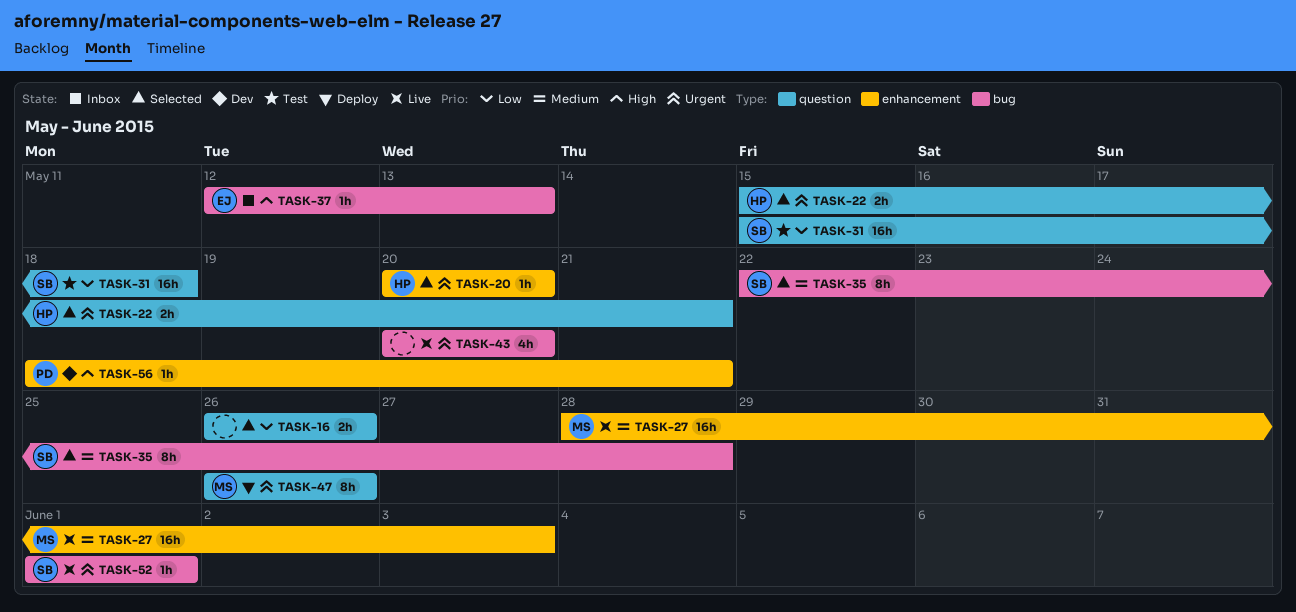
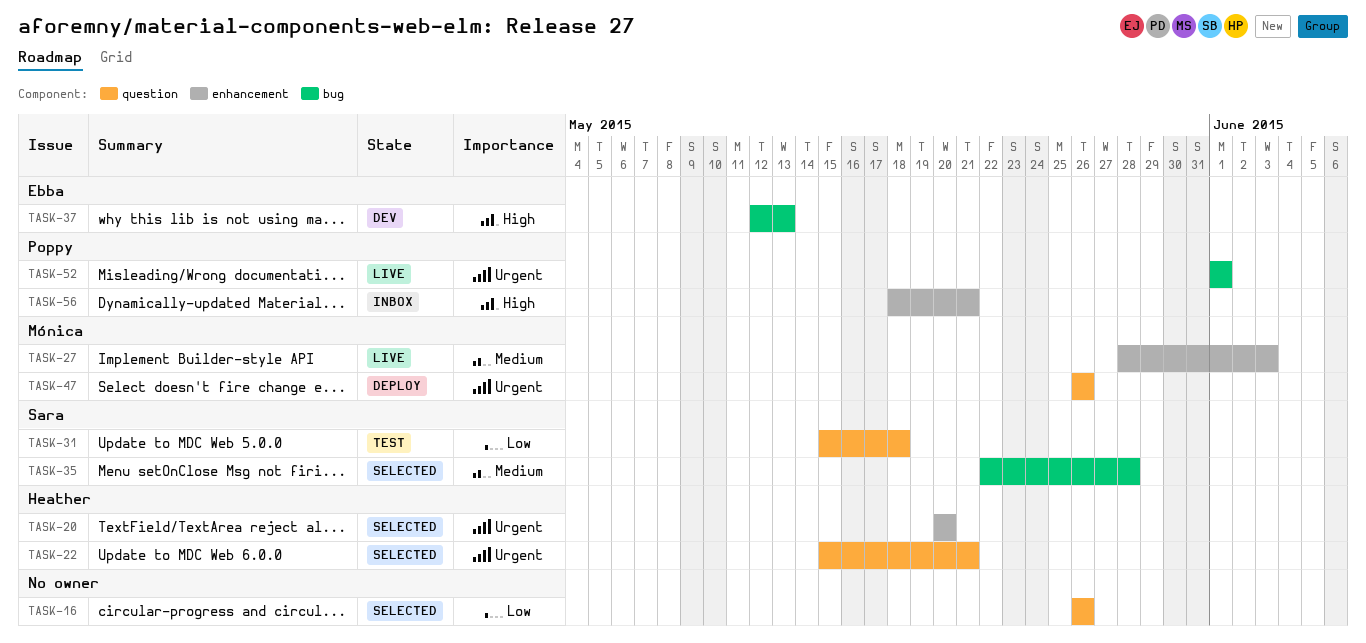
TASK-37, status: Inbox -> Dev
TASK-43: present -> none
TASK-52, owner: Sara -> Poppy
TASK-56, status: Dev -> Inbox

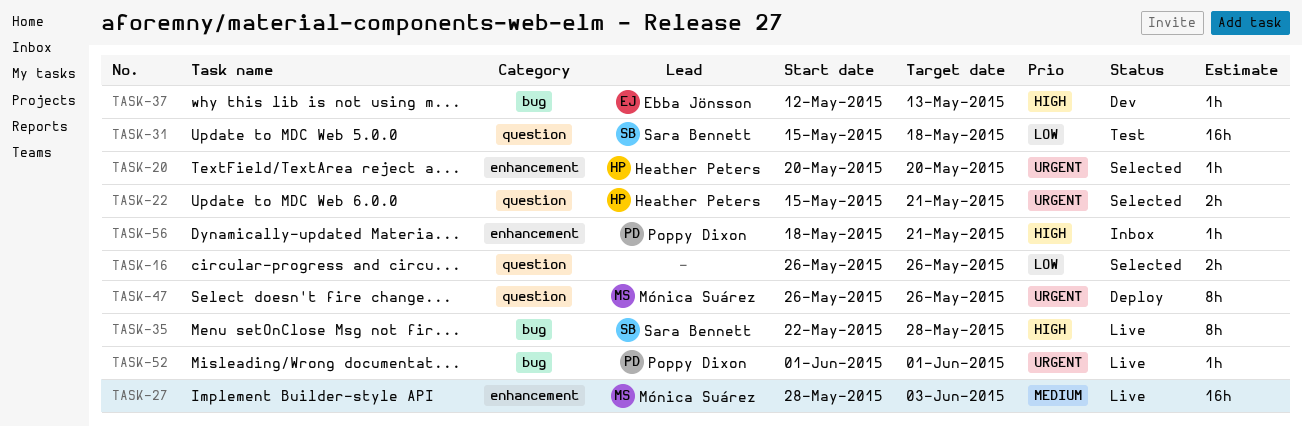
TASK-35, status: Selected -> Live
TASK-35, priority: Medium -> High

